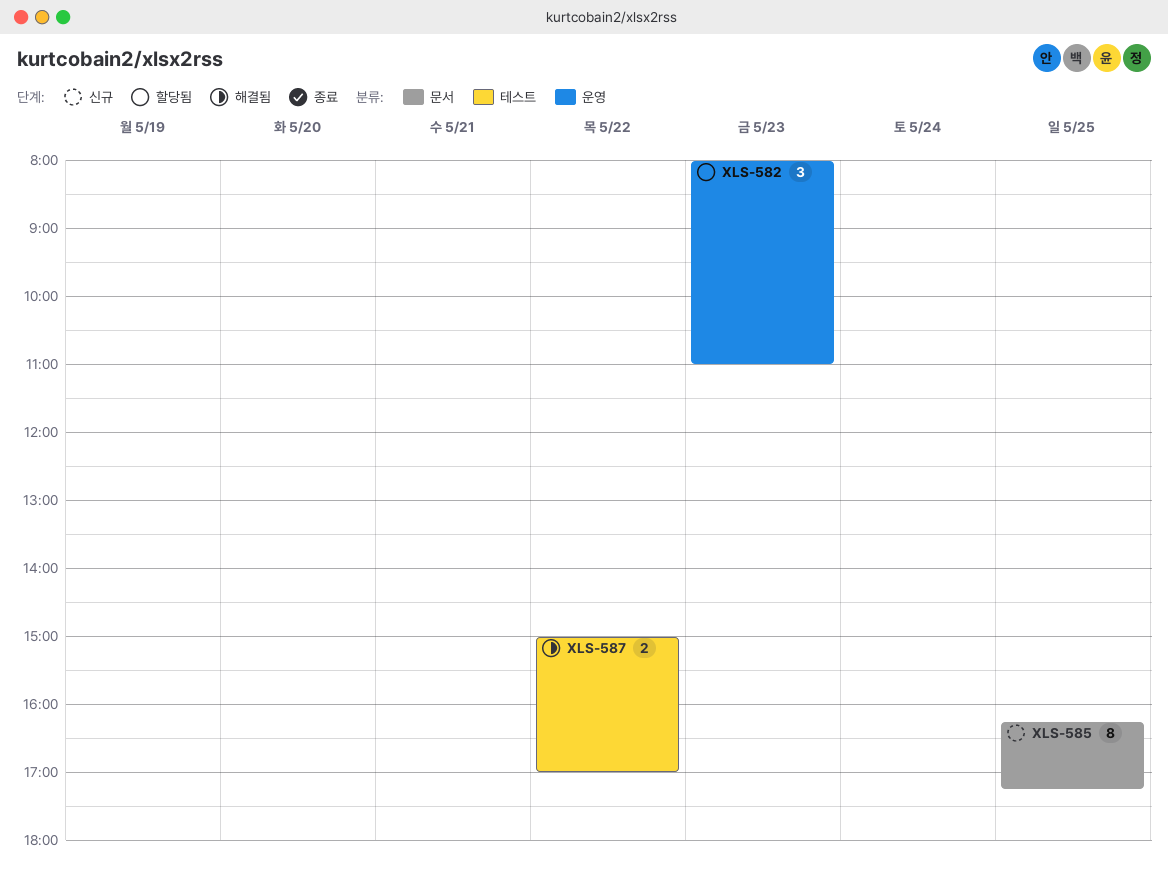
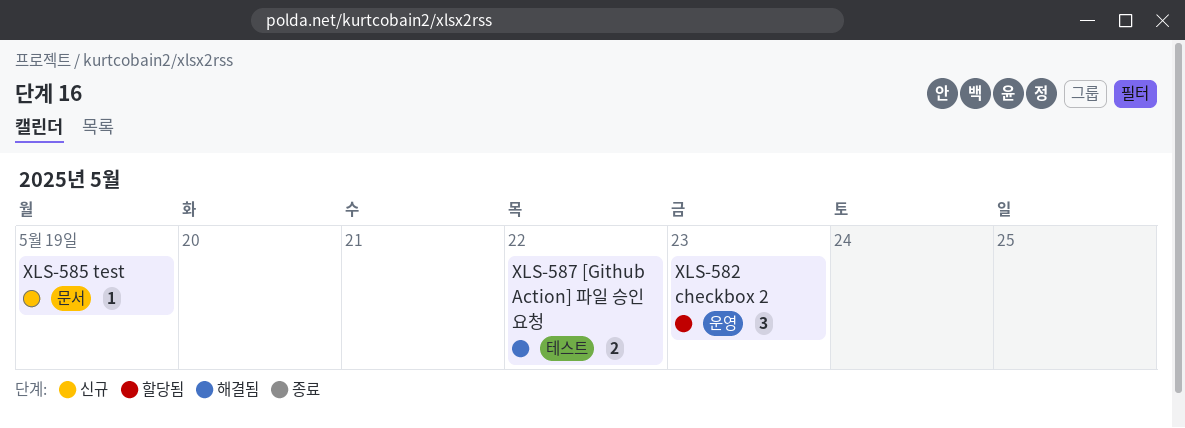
XLS-585, estimate: 8 -> 1
XLS-585, day: May 25 -> May 19

